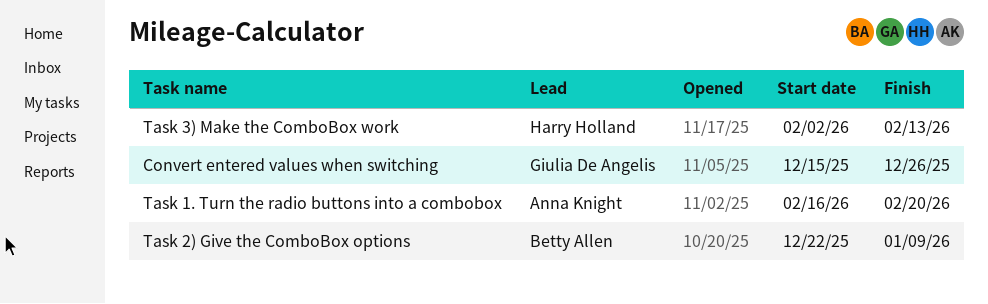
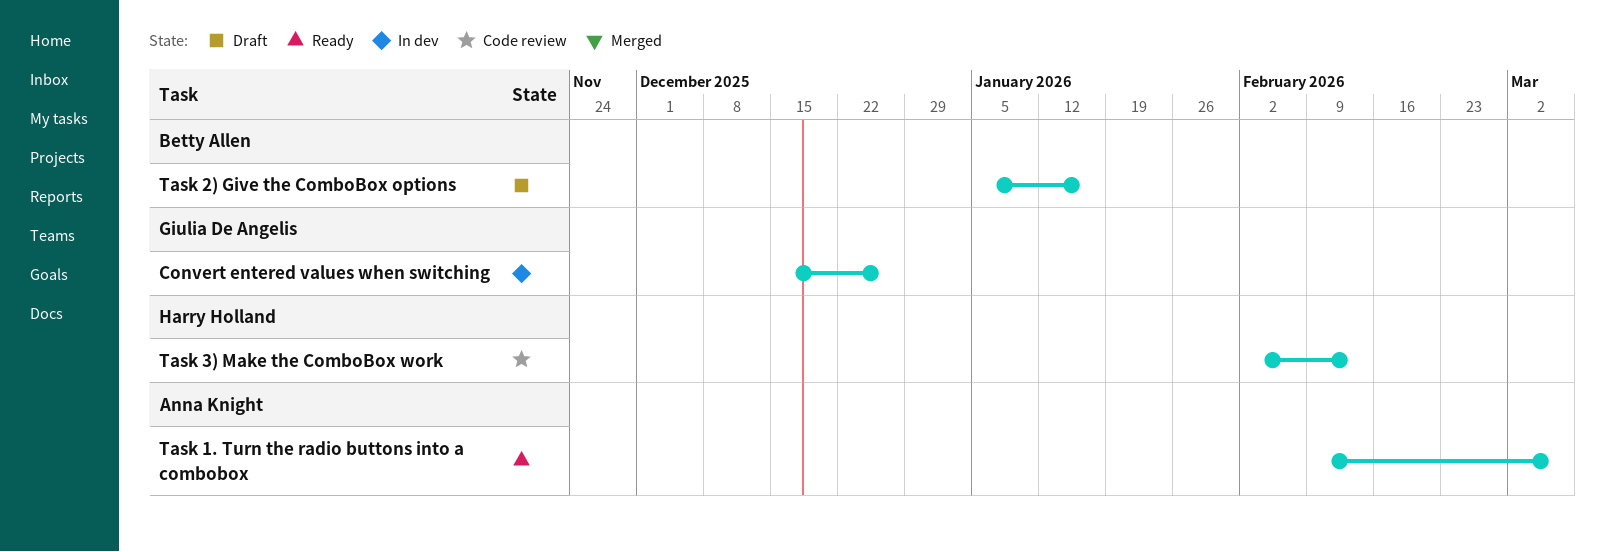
Task 1. Turn the radio buttons into a combobox, start: Feb 16 -> Feb 9
Task 1. Turn the radio buttons into a combobox, due: Feb 20 -> Mar 6
Task 2) Give the ComboBox options, start: Dec 22 -> Jan 5
Task 2) Give the ComboBox options, due: Jan 9 -> Jan 16

